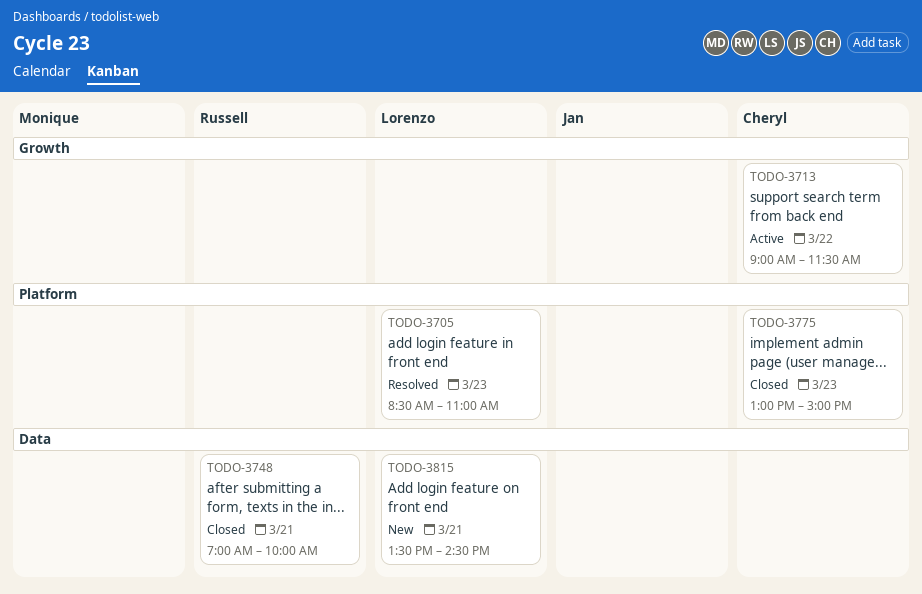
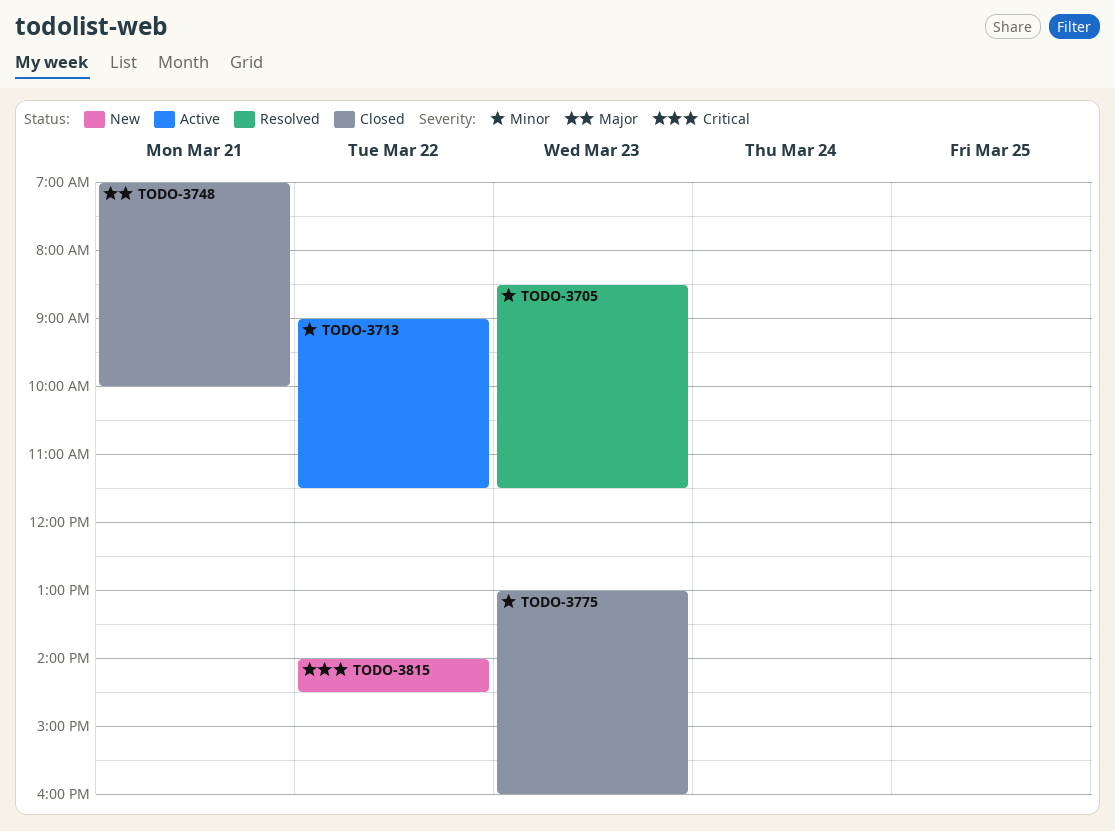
TODO-3705, ends: 11:00 -> 11:30
TODO-3775, ends: 15:00 -> 16:00
TODO-3815, day: Mar 21 -> Mar 22
TODO-3815, begins: 13:30 -> 14:00

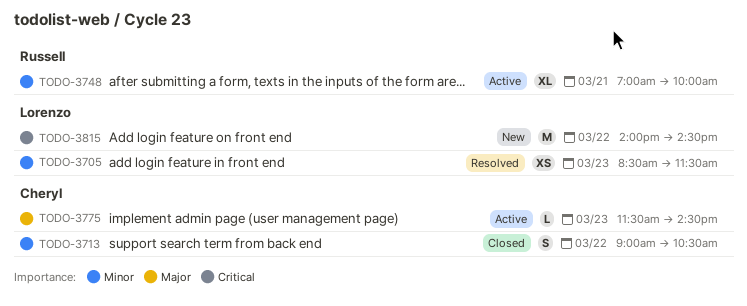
TODO-3713, status: Active -> Closed
TODO-3713, ends: 11:30 -> 10:30
TODO-3748, status: Closed -> Active
TODO-3748, priority: Major -> Minor
TODO-3775, status: Closed -> Active
TODO-3775, priority: Minor -> Major
TODO-3775, begins: 13:00 -> 11:30
TODO-3775, ends: 16:00 -> 14:30

